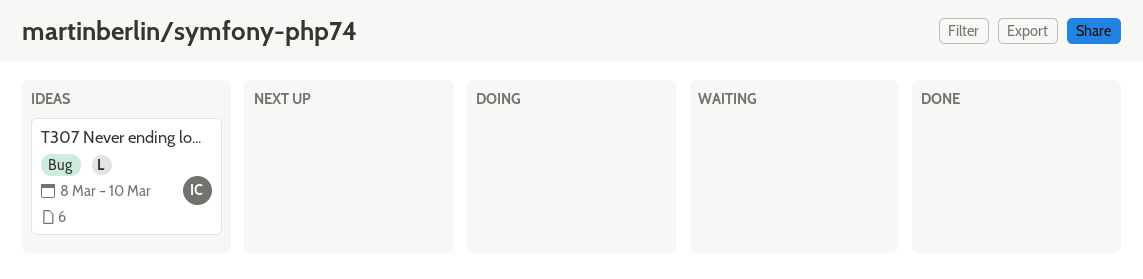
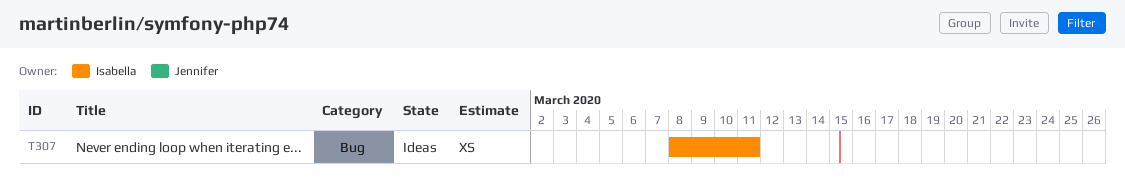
T307, estimate: L -> XS
T307, due: Mar 10 -> Mar 11

